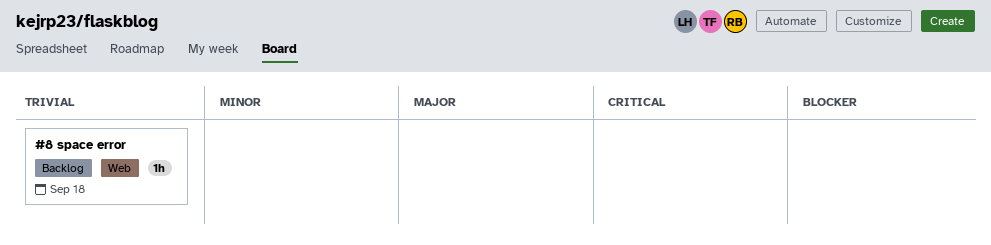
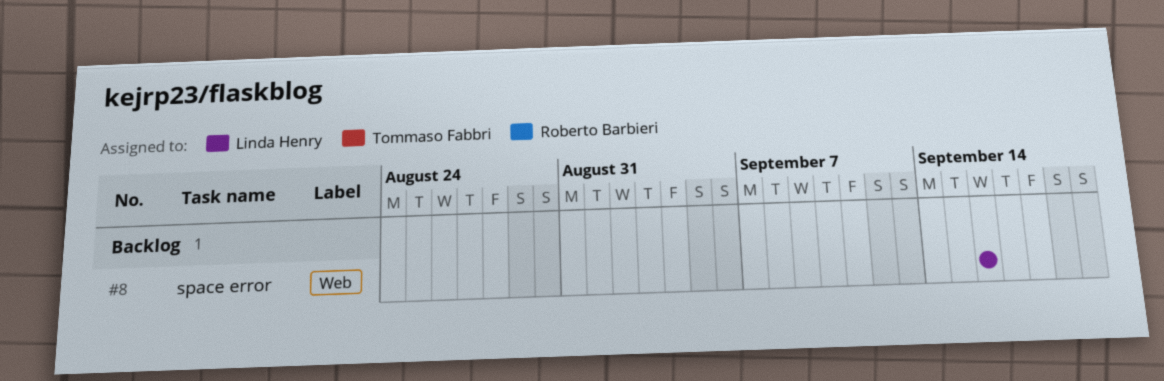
#8, due: Sep 18 -> Sep 16

